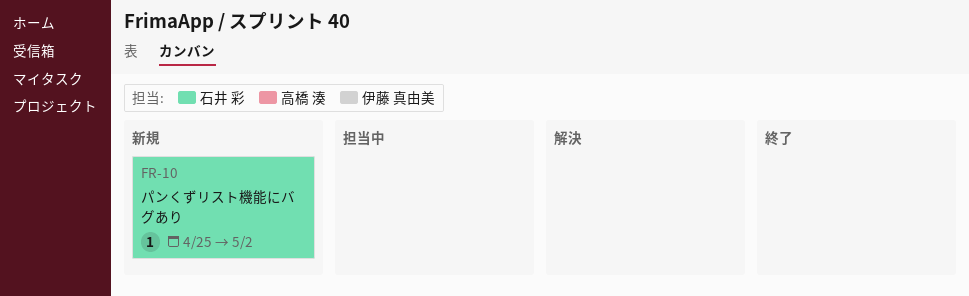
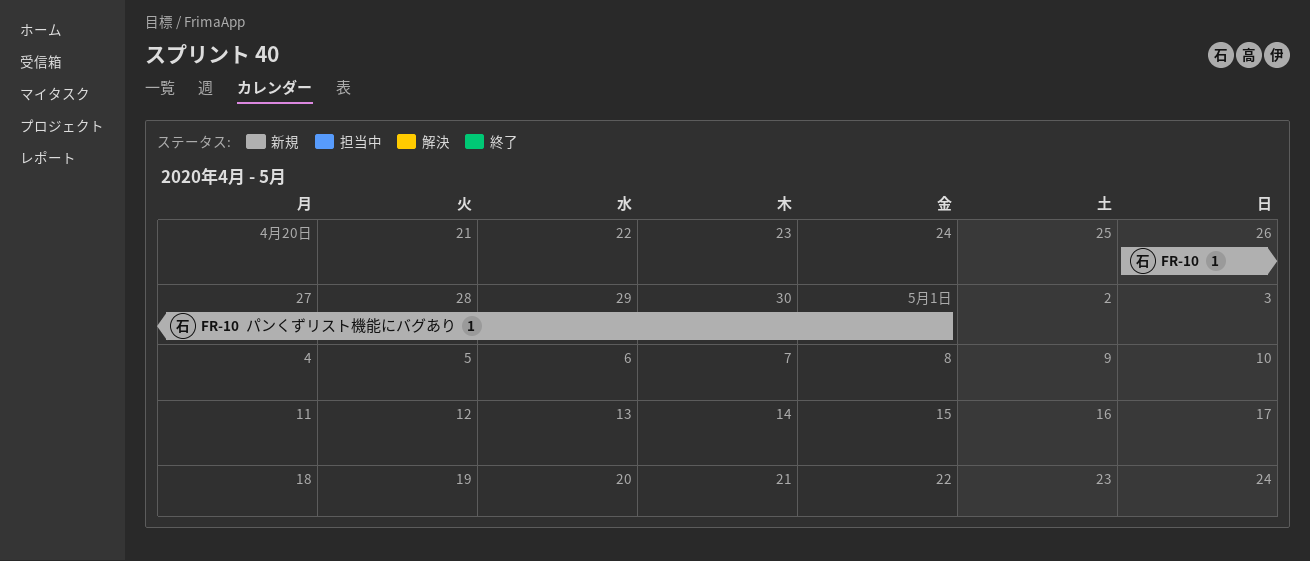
FR-10, start: Apr 25 -> Apr 26
FR-10, due: May 2 -> May 1

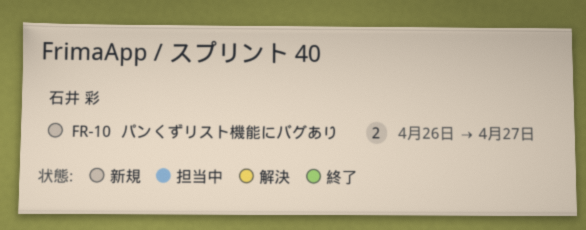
FR-10, estimate: 1 -> 2
FR-10, due: May 1 -> Apr 27

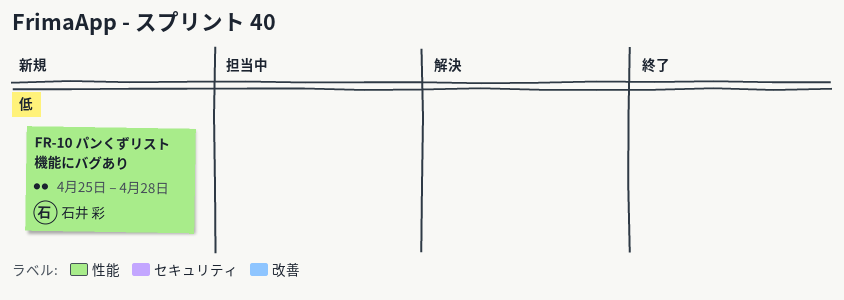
FR-10, start: Apr 26 -> Apr 25
FR-10, due: Apr 27 -> Apr 28

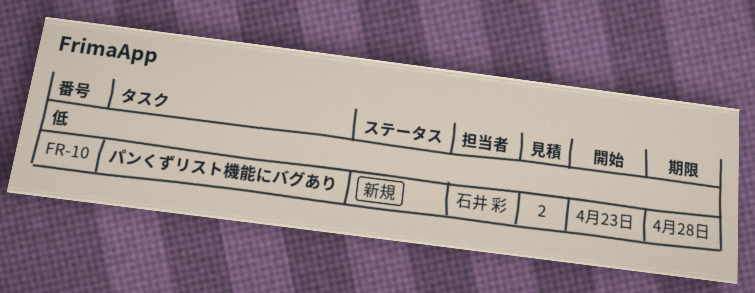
FR-10, start: Apr 25 -> Apr 23

